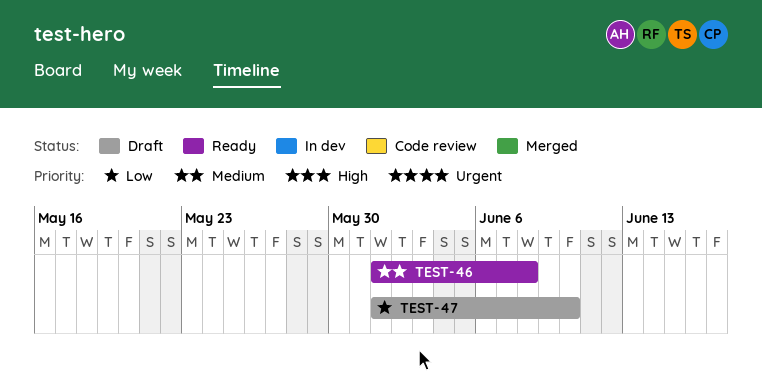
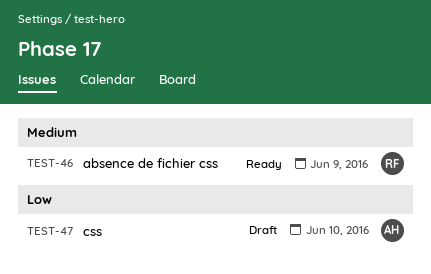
TEST-46, due: Jun 8 -> Jun 9

